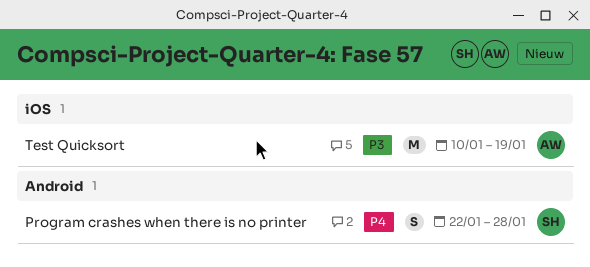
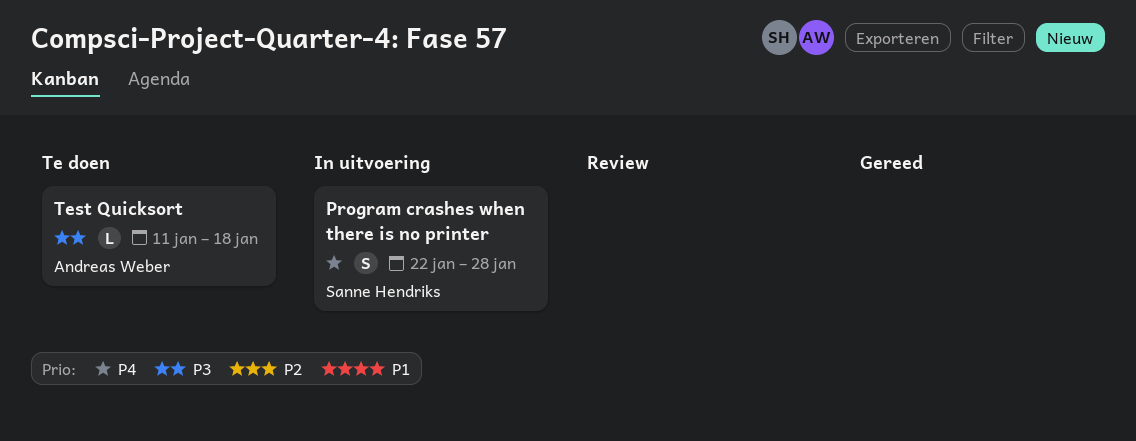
Test Quicksort, estimate: M -> L
Test Quicksort, start: Jan 10 -> Jan 11
Test Quicksort, due: Jan 19 -> Jan 18

